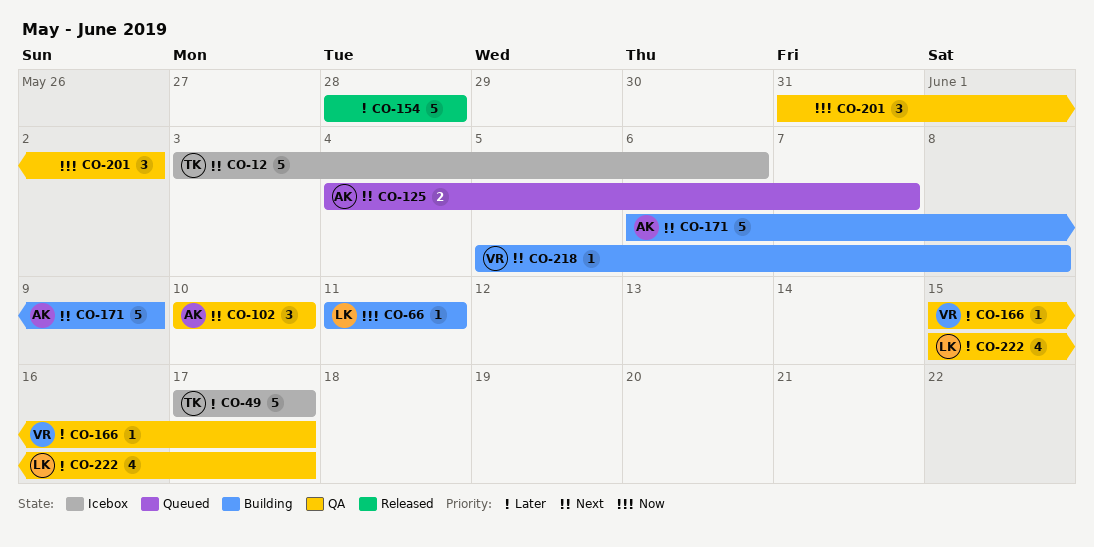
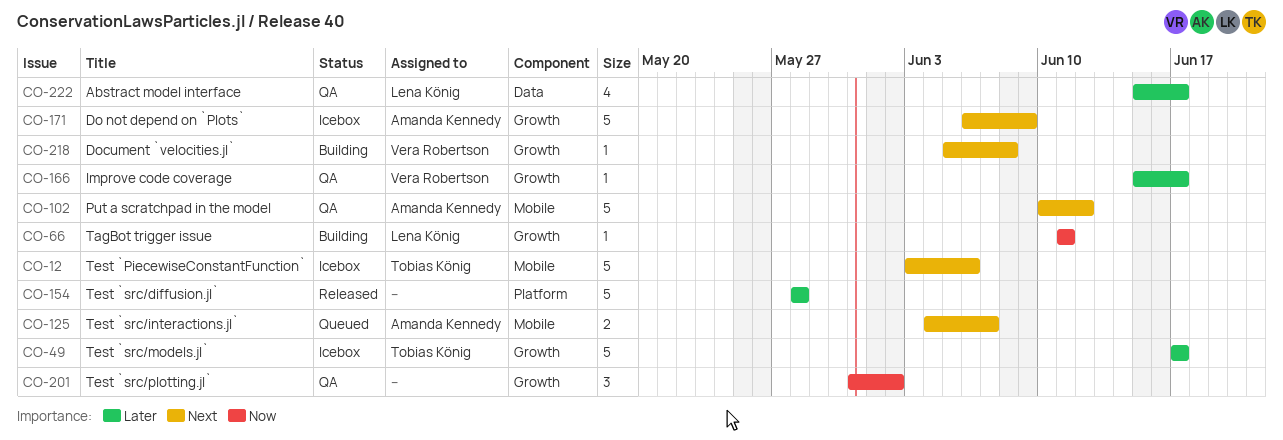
CO-102, estimate: 3 -> 5
CO-102, due: Jun 10 -> Jun 12
CO-171, status: Building -> Icebox

